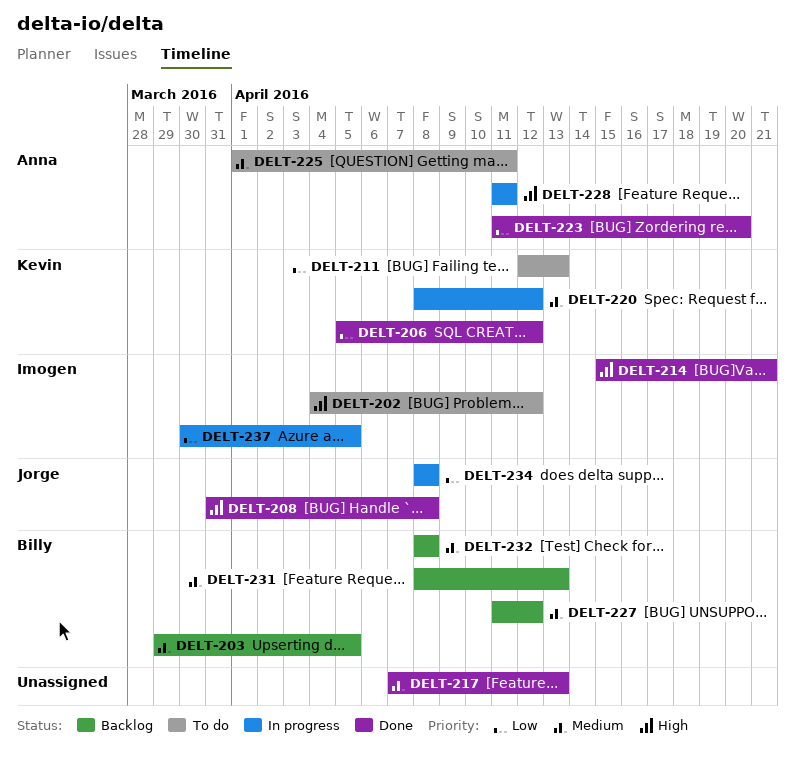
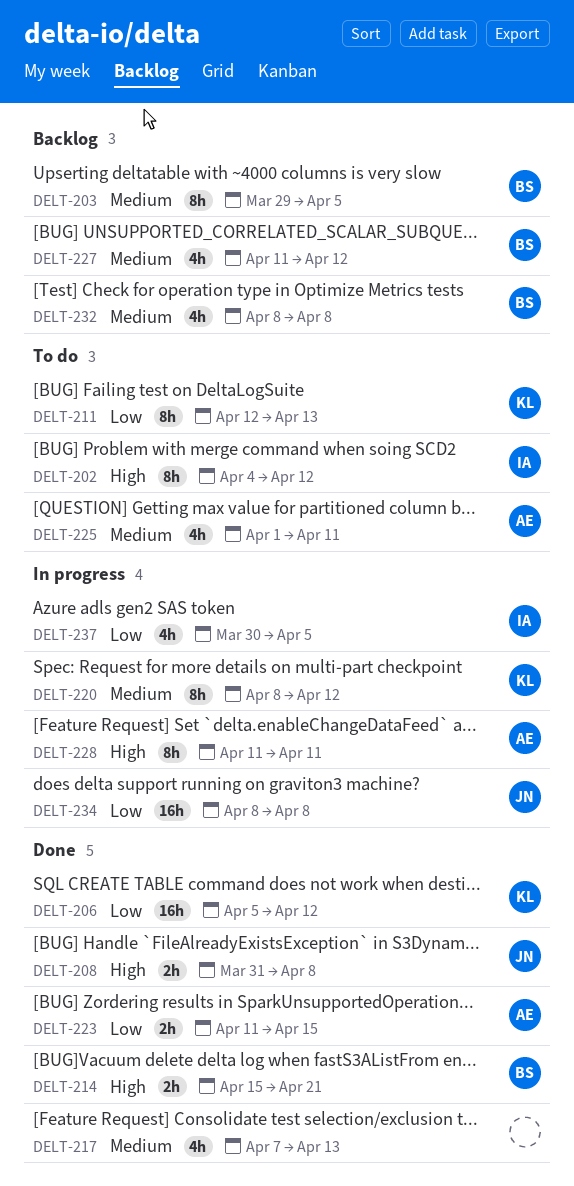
DELT-214, owner: Imogen -> Billy
DELT-223, due: Apr 20 -> Apr 15
DELT-231: present -> none

